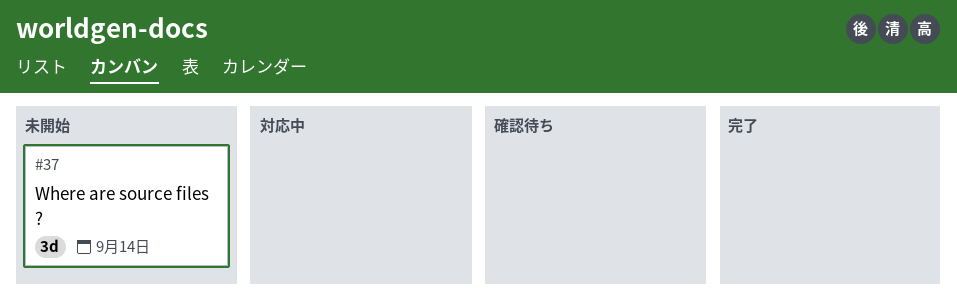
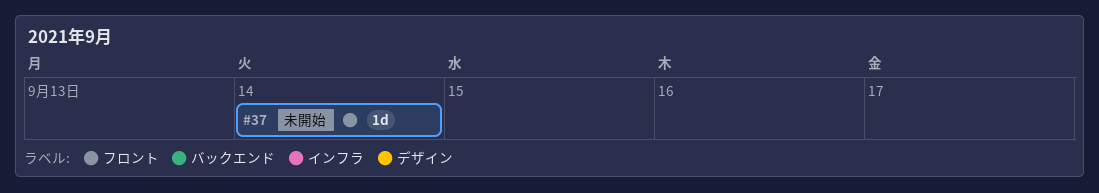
#37, estimate: 3d -> 1d

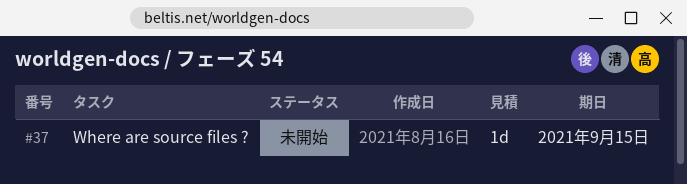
#37, due: Sep 14 -> Sep 15

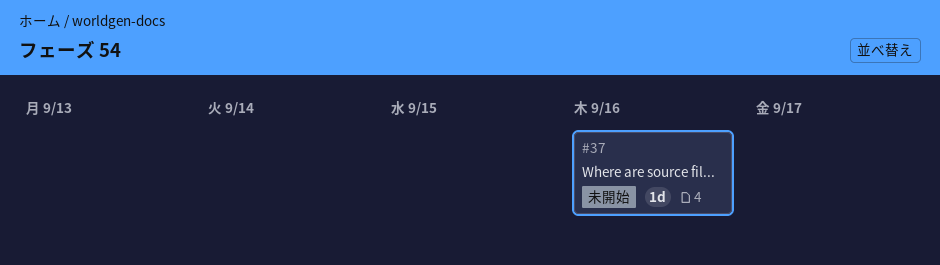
#37, due: Sep 15 -> Sep 16

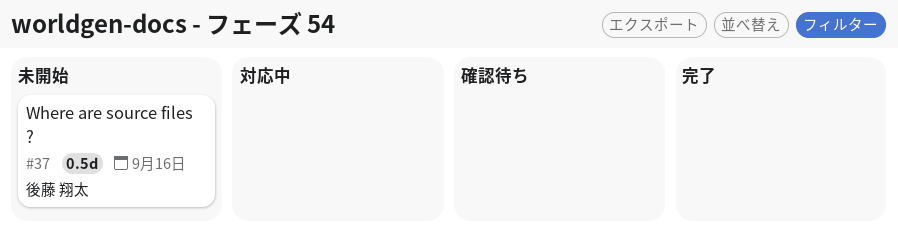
#37, estimate: 1d -> 0.5d

